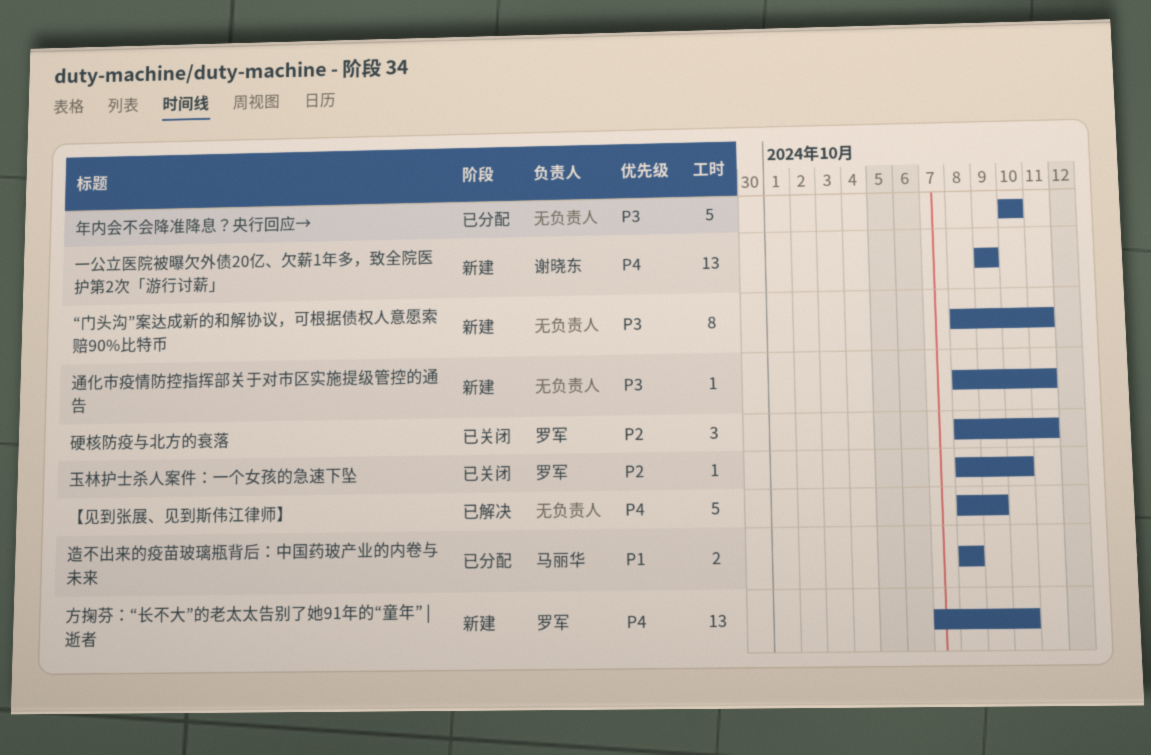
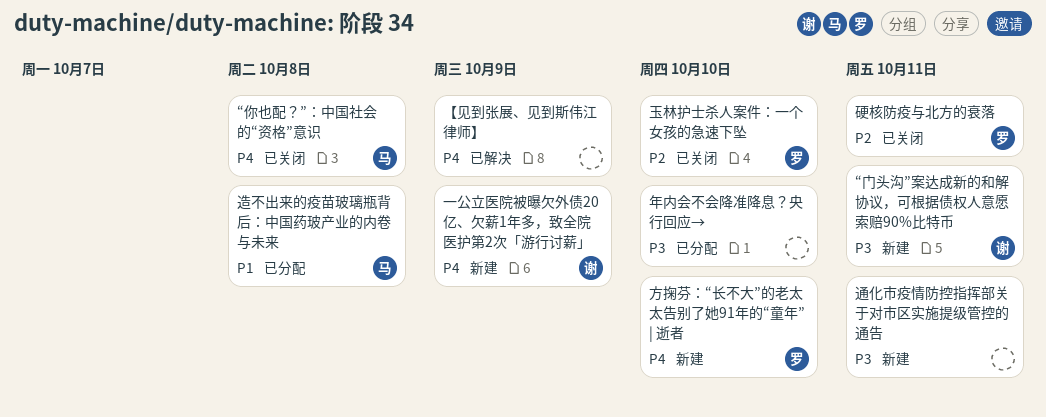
“你也配？”：中国社会的“资格”意识: none -> present
“门头沟”案达成新的和解协议，可根据债权人意愿索赔90%比特币, owner: none -> 谢晓东

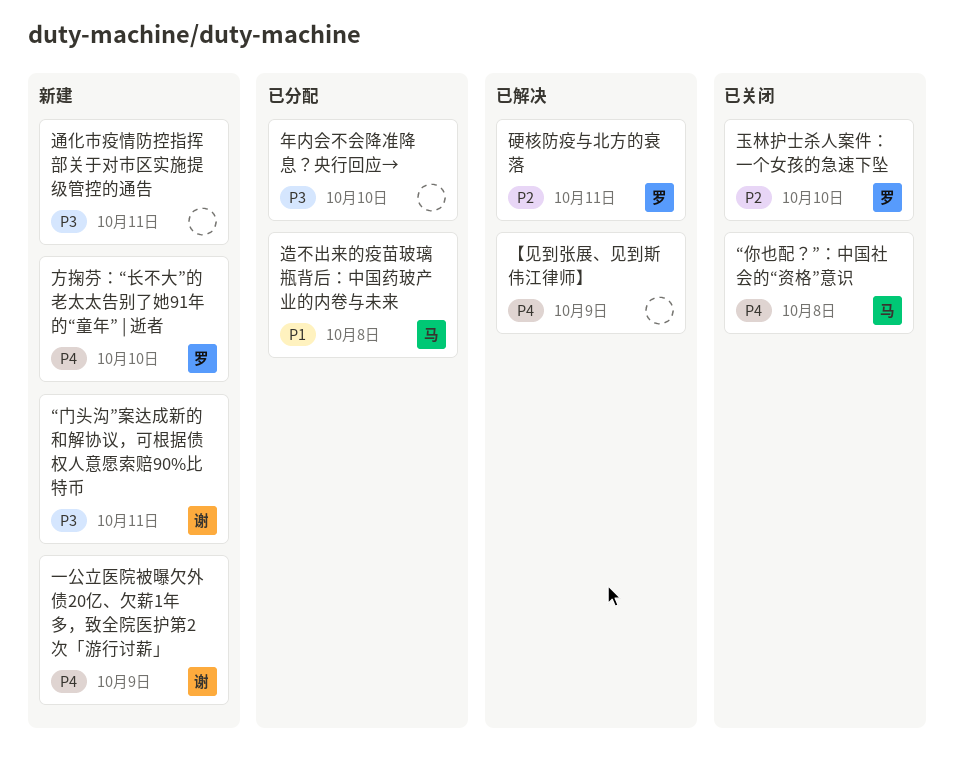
硬核防疫与北方的衰落, status: 已关闭 -> 已解决

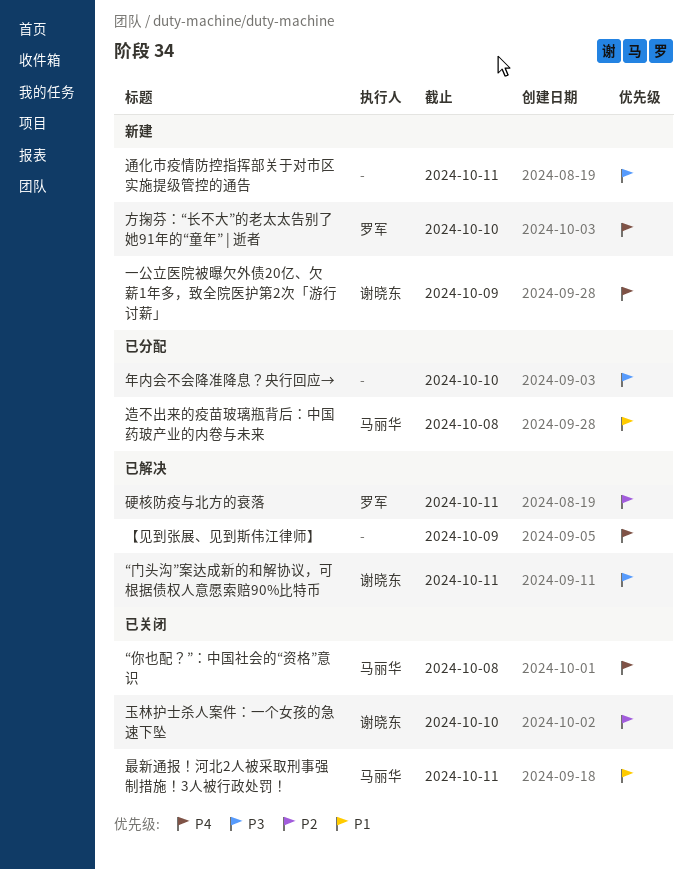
“门头沟”案达成新的和解协议，可根据债权人意愿索赔90%比特币, status: 新建 -> 已解决
最新通报！河北2人被采取刑事强制措施！3人被行政处罚！: none -> present
玉林护士杀人案件：一个女孩的急速下坠, owner: 罗军 -> 谢晓东

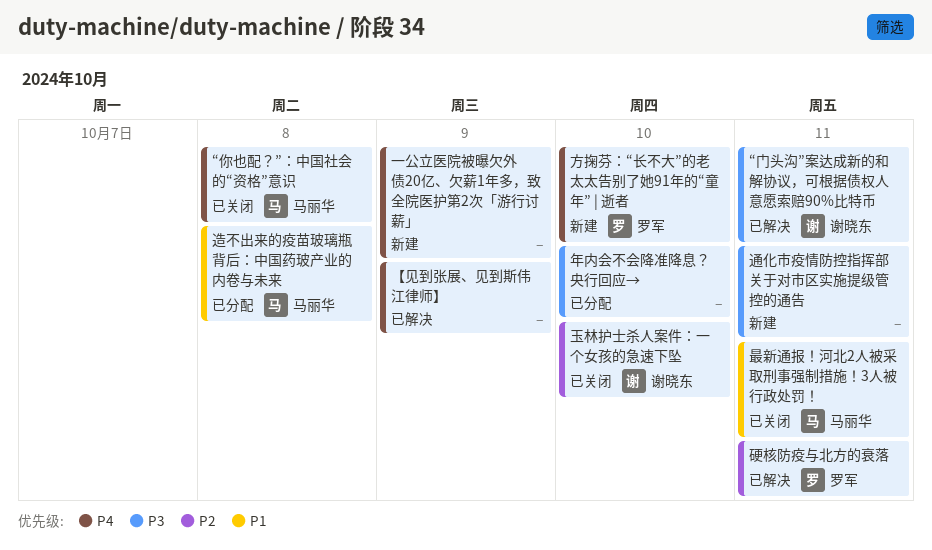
一公立医院被曝欠外债20亿、欠薪1年多，致全院医护第2次「游行讨薪」, owner: 谢晓东 -> none

